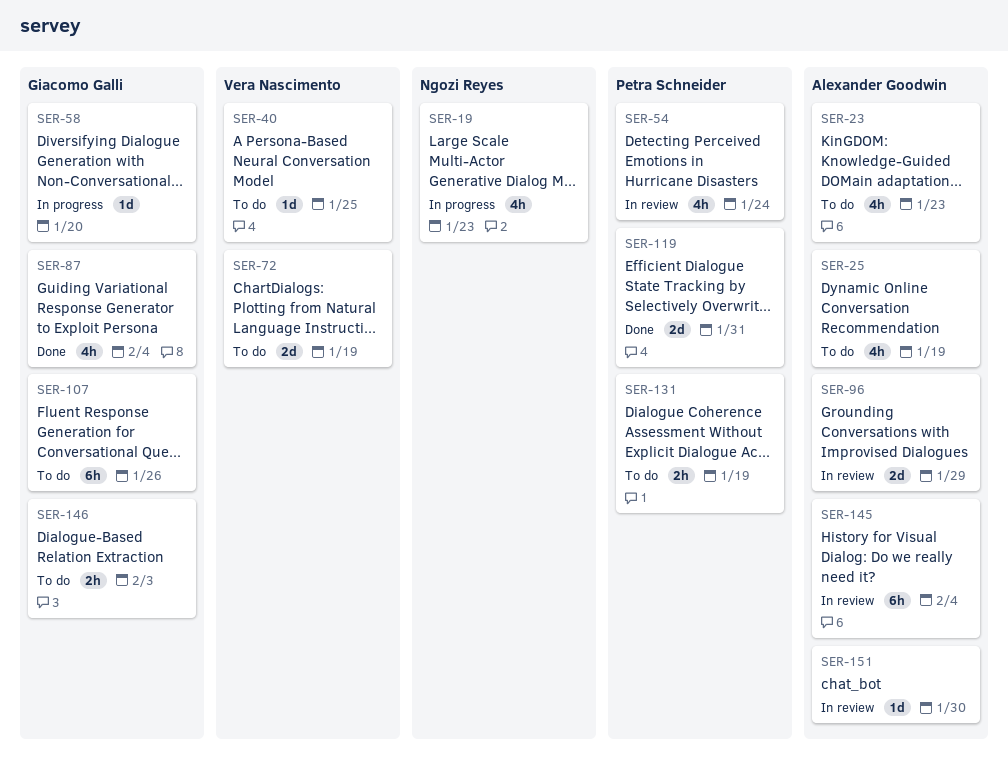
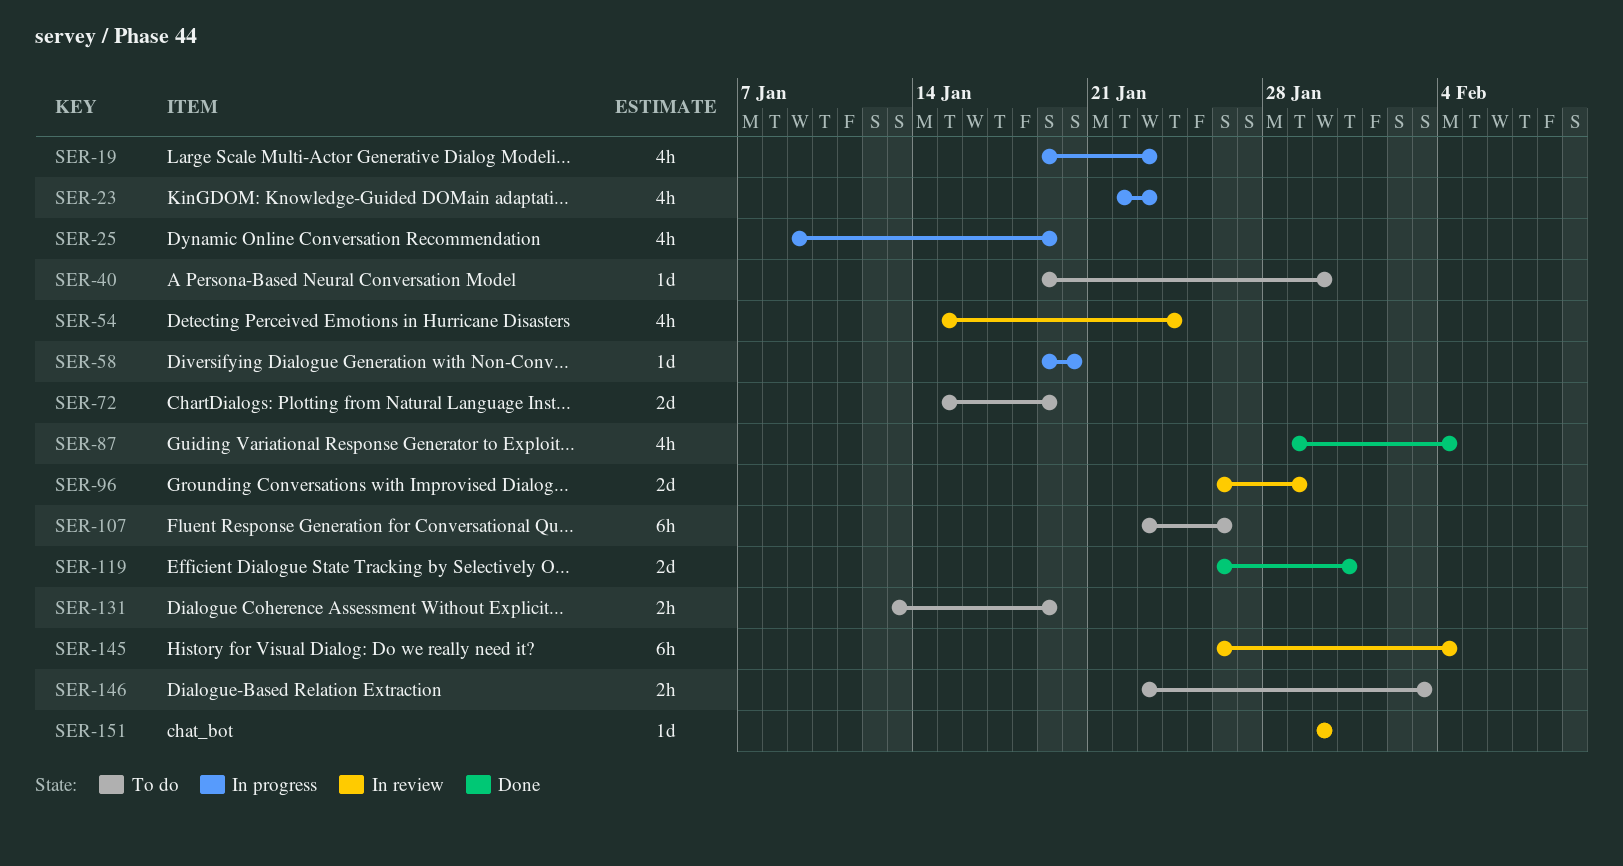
SER-23, status: To do -> In progress
SER-25, status: To do -> In progress
SER-40, due: Jan 25 -> Jan 30

